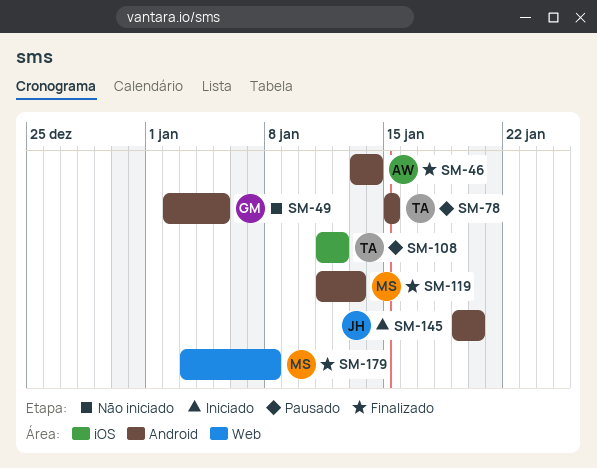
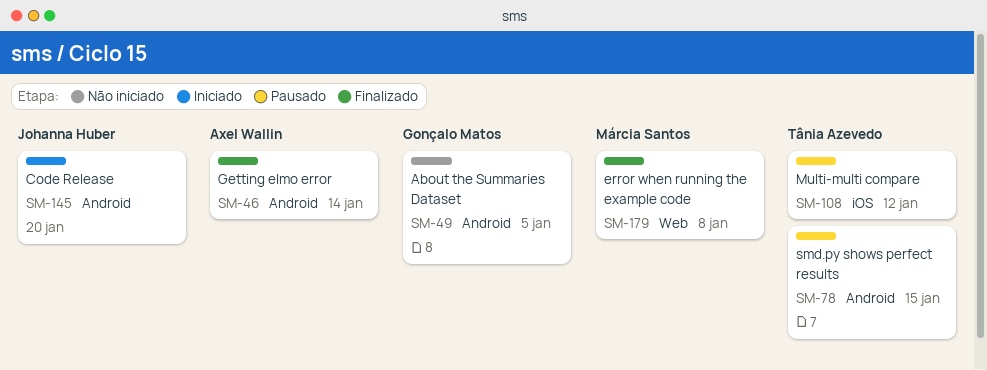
SM-119: present -> none

